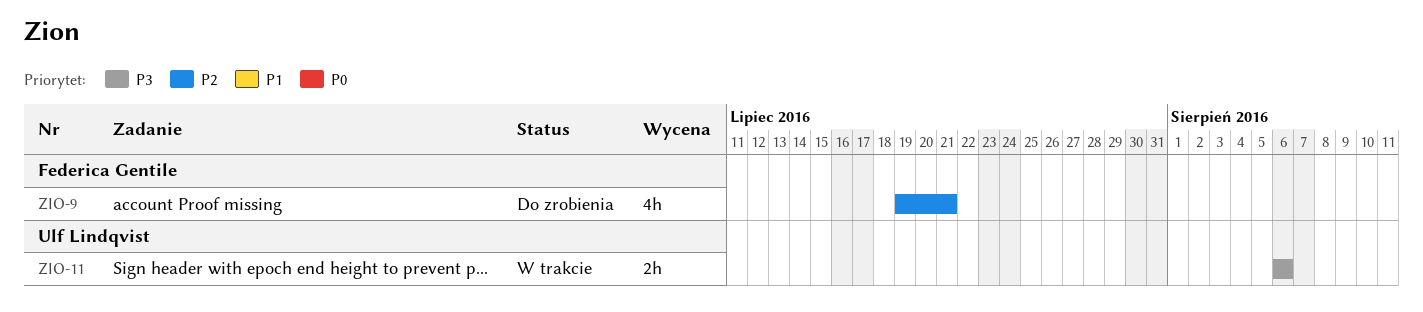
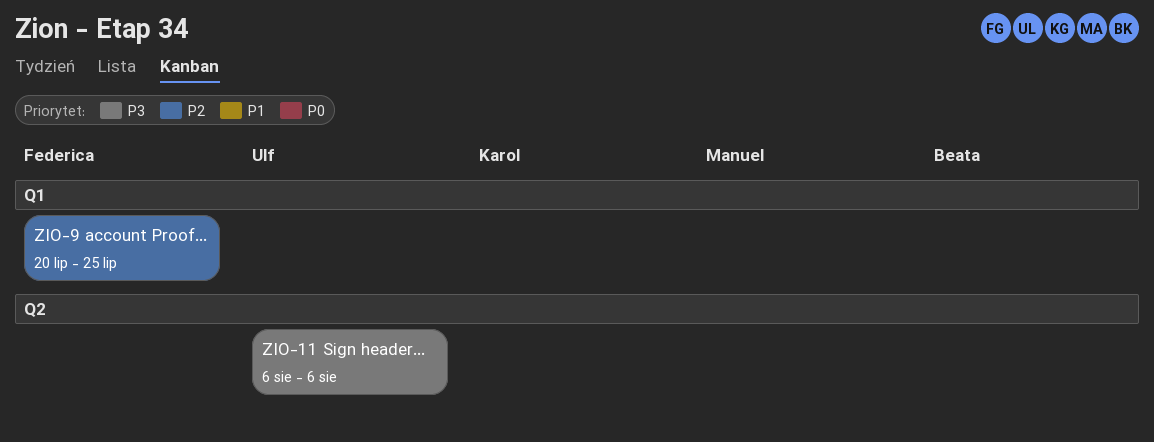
ZIO-9, start: Jul 19 -> Jul 20
ZIO-9, due: Jul 21 -> Jul 25

